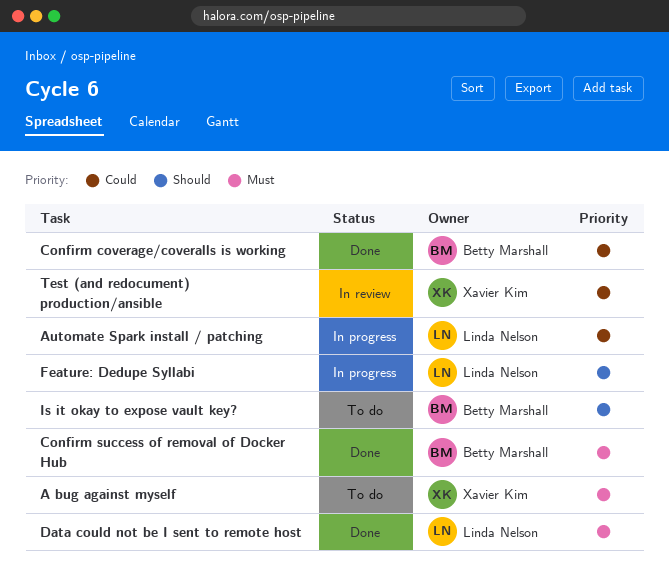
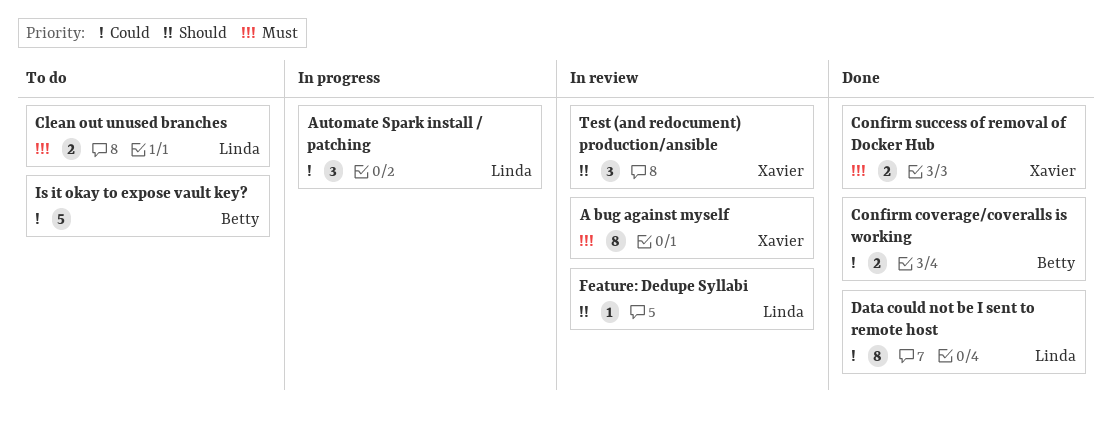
A bug against myself, status: To do -> In review
Clean out unused branches: none -> present
Confirm success of removal of Docker Hub, owner: Betty Marshall -> Xavier Kim
Data could not be I sent to remote host, priority: Must -> Could
Feature: Dedupe Syllabi, status: In progress -> In review
Is it okay to expose vault key?, priority: Should -> Could
Test (and redocument) production/ansible, priority: Could -> Should

